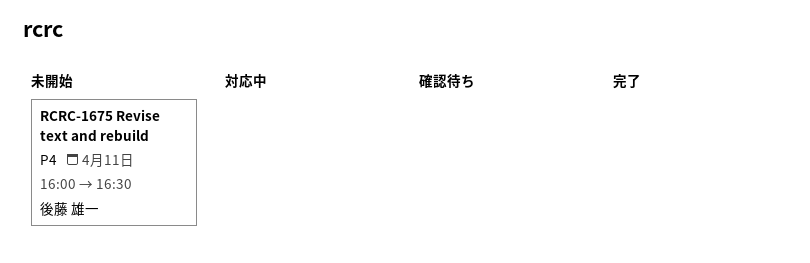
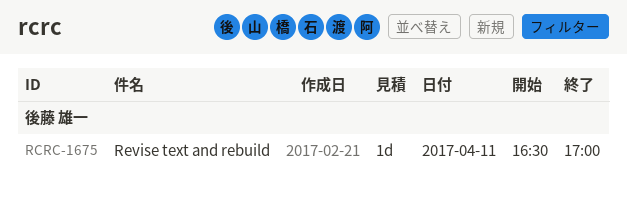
RCRC-1675, begins: 16:00 -> 16:30
RCRC-1675, ends: 16:30 -> 17:00

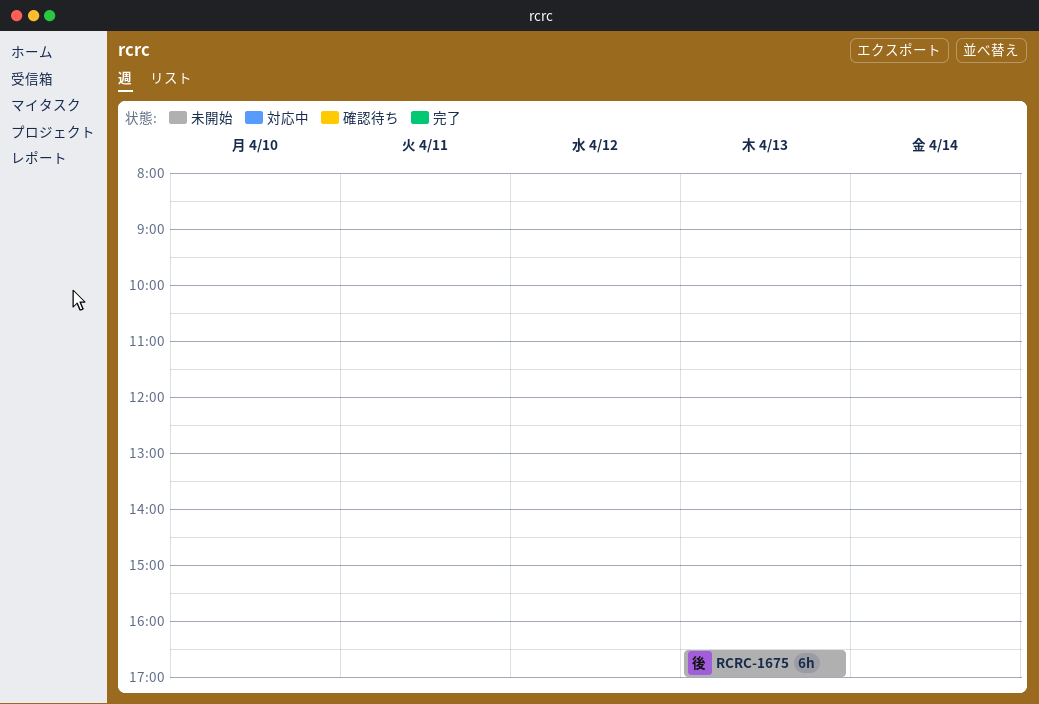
RCRC-1675, estimate: 1d -> 6h
RCRC-1675, day: Apr 11 -> Apr 13

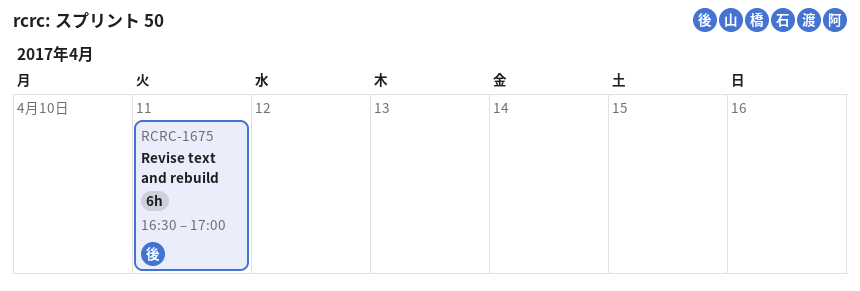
RCRC-1675, day: Apr 13 -> Apr 11

